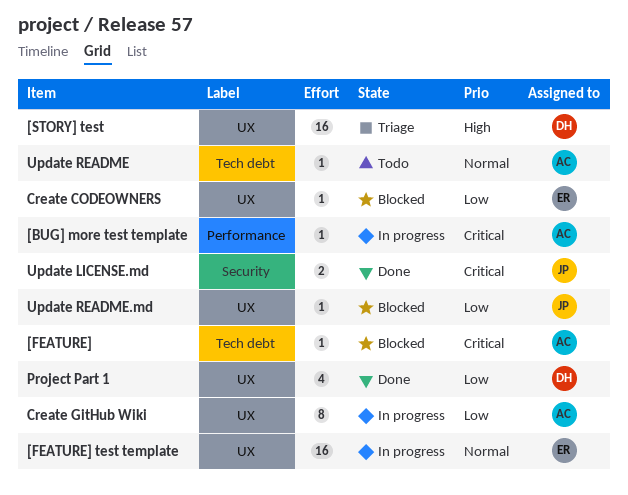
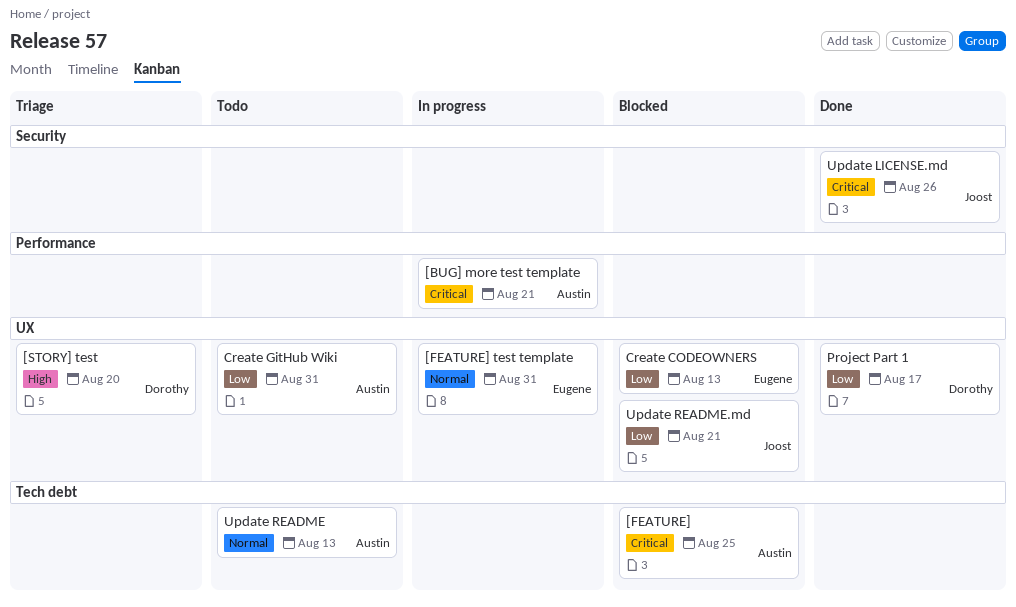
Create GitHub Wiki, status: In progress -> Todo

